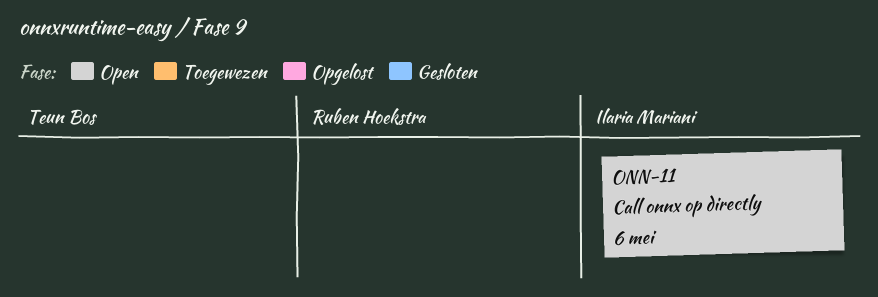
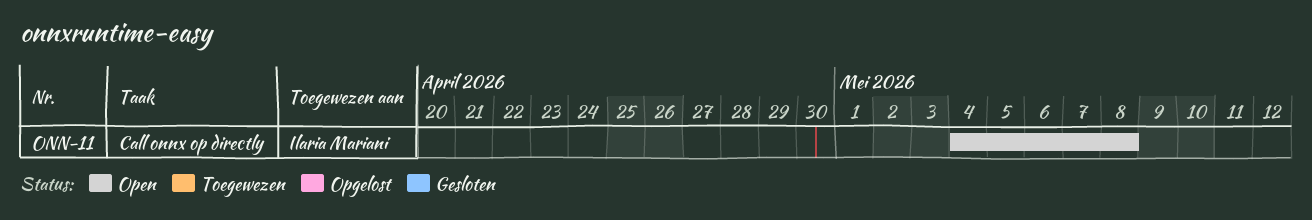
ONN-11, due: May 6 -> May 8

